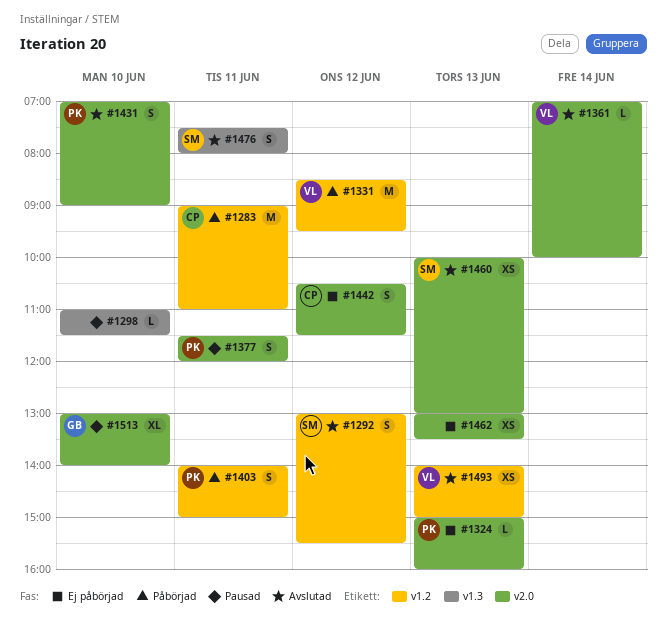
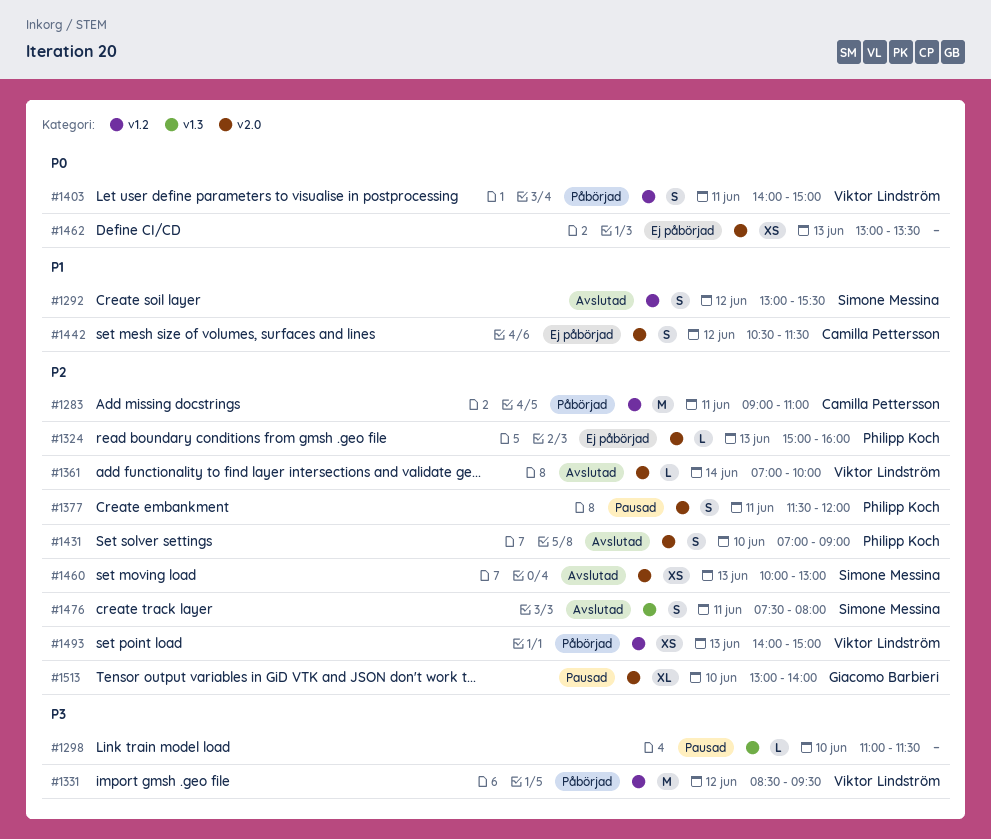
#1403, owner: Philipp Koch -> Viktor Lindström
#1493, status: Avslutad -> Påbörjad

